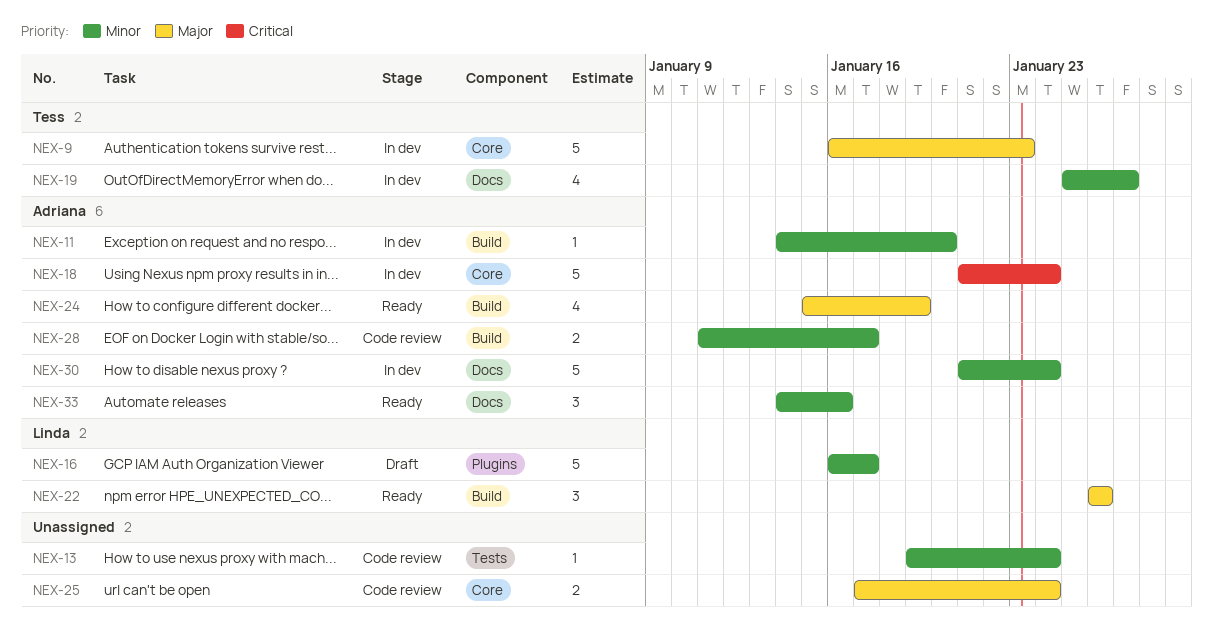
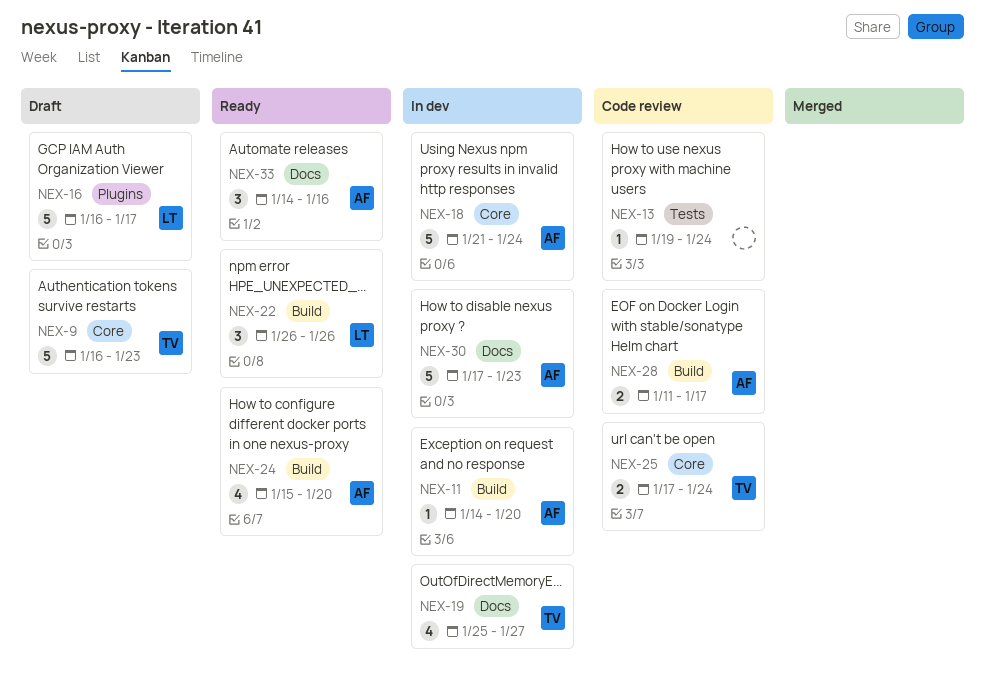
NEX-9, status: In dev -> Draft
NEX-24, due: Jan 19 -> Jan 20
NEX-25, owner: none -> Tess
NEX-30, start: Jan 21 -> Jan 17
NEX-30, due: Jan 24 -> Jan 23

